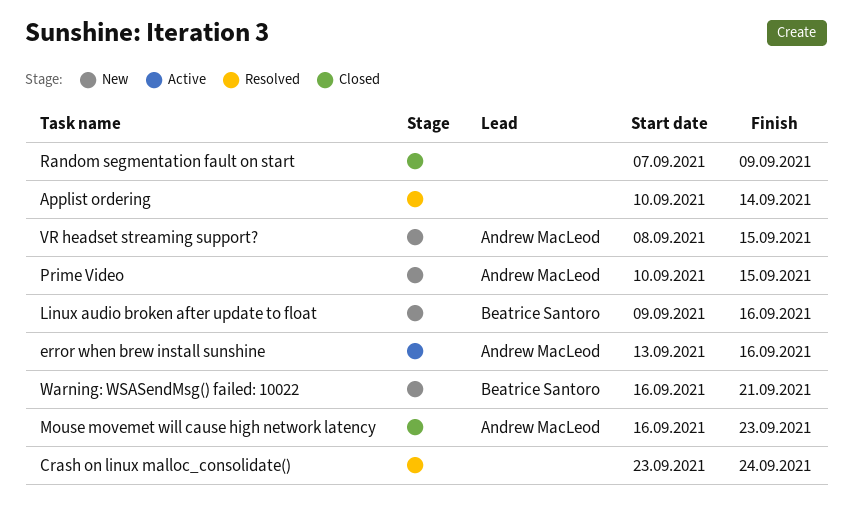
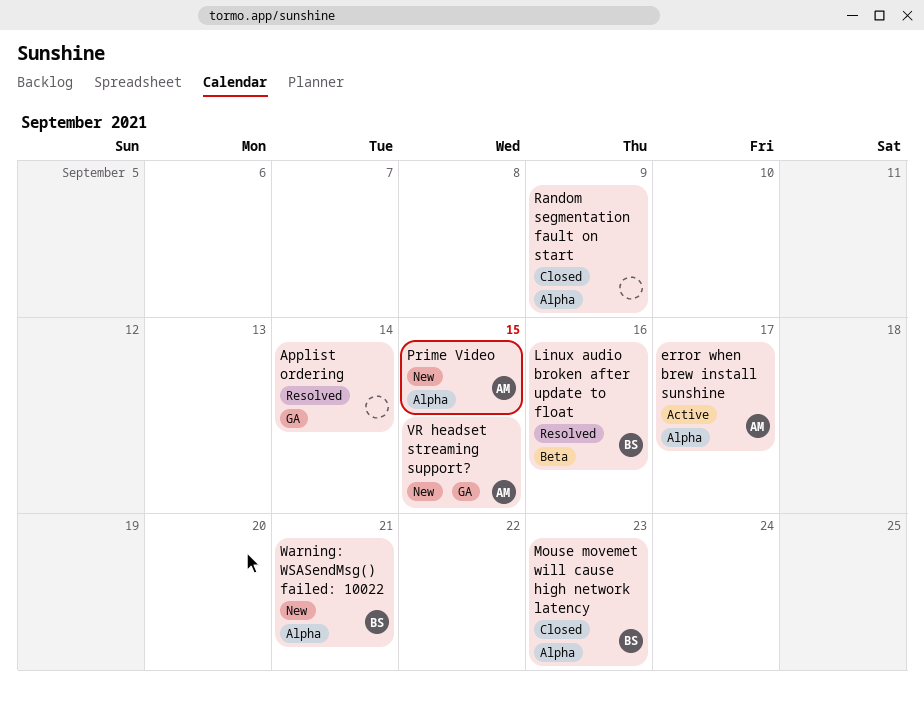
Crash on linux malloc_consolidate(): present -> none
error when brew install sunshine, due: Sep 16 -> Sep 17
Linux audio broken after update to float, status: New -> Resolved
Mouse movemet will cause high network latency, owner: Andrew MacLeod -> Beatrice Santoro

